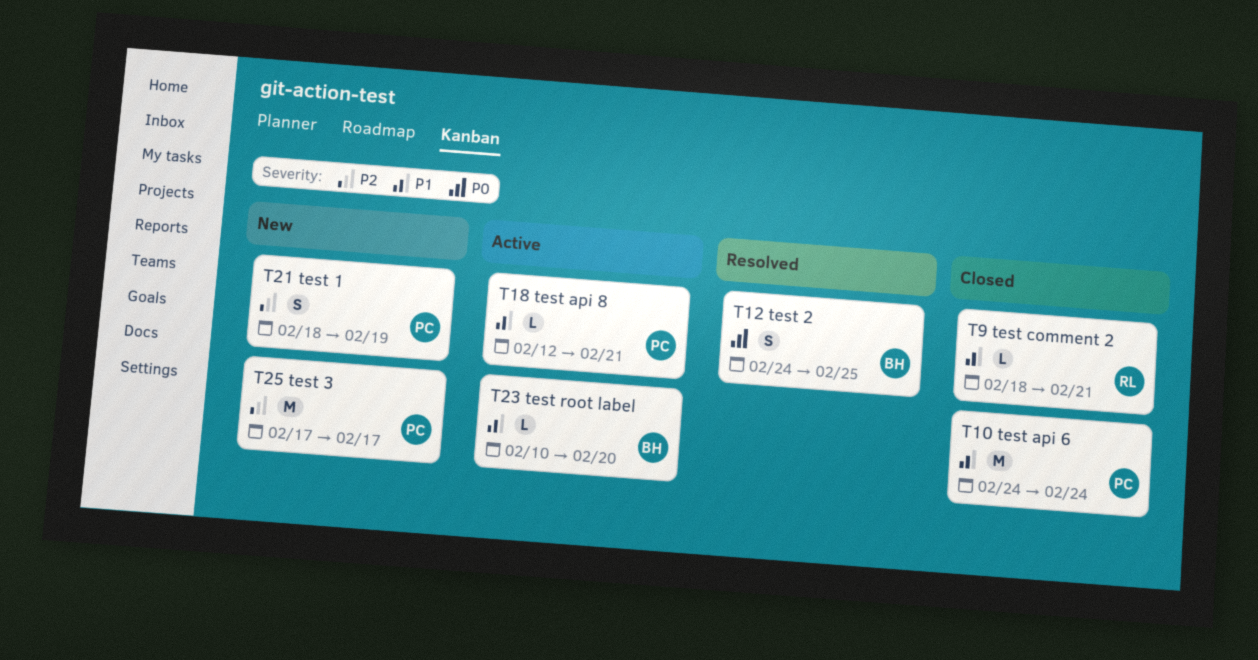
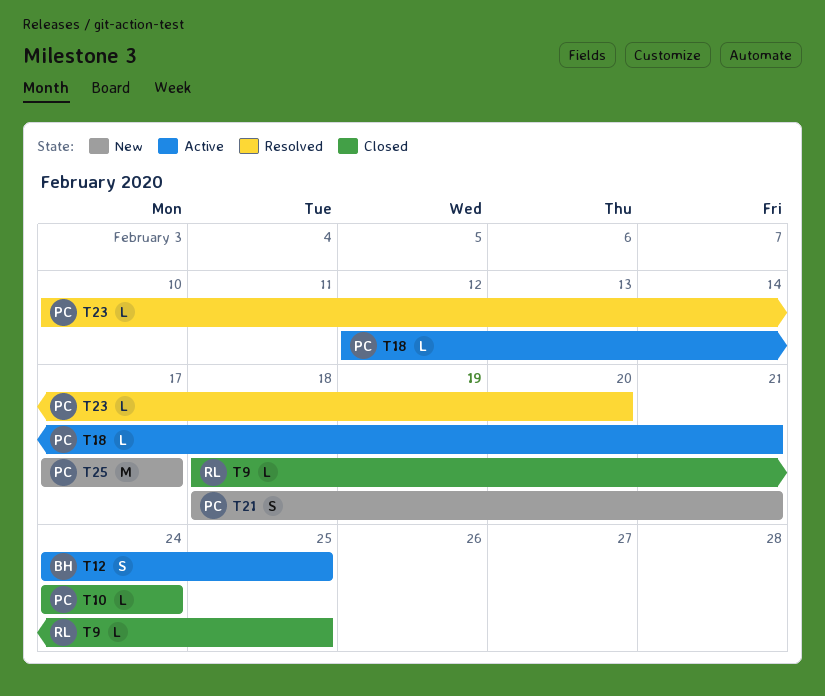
T9, due: Feb 21 -> Feb 25
T10, estimate: M -> L
T12, status: Resolved -> Active
T21, due: Feb 19 -> Feb 21
T23, status: Active -> Resolved
T23, owner: BH -> PC

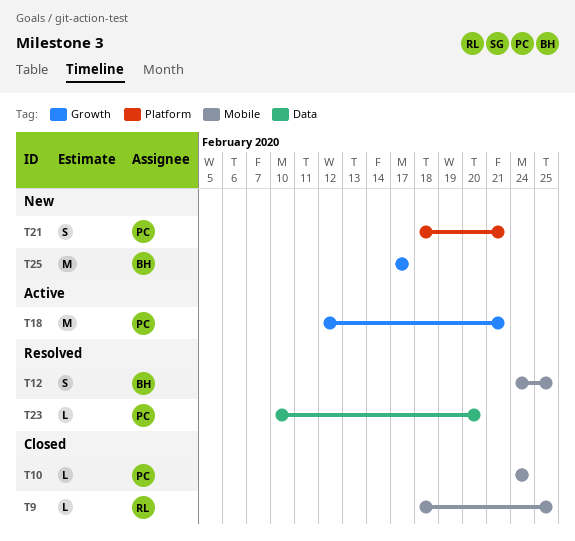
T12, status: Active -> Resolved
T18, estimate: L -> M
T25, owner: PC -> BH

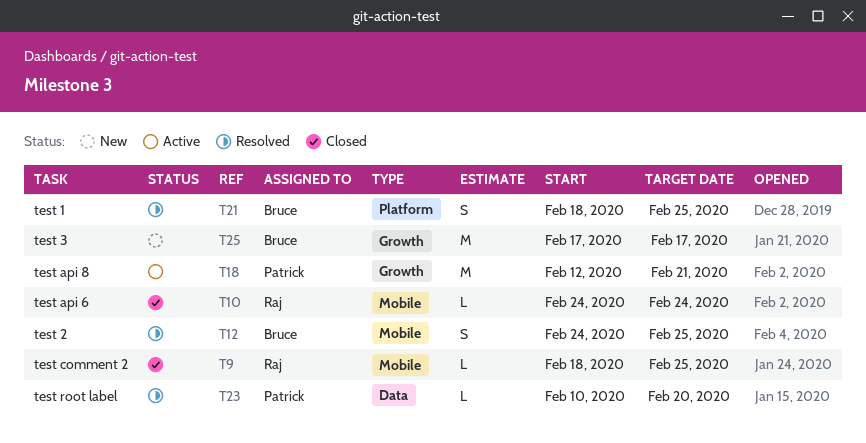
T10, owner: Patrick -> Raj
T21, status: New -> Resolved
T21, owner: Patrick -> Bruce
T21, due: Feb 21 -> Feb 25

